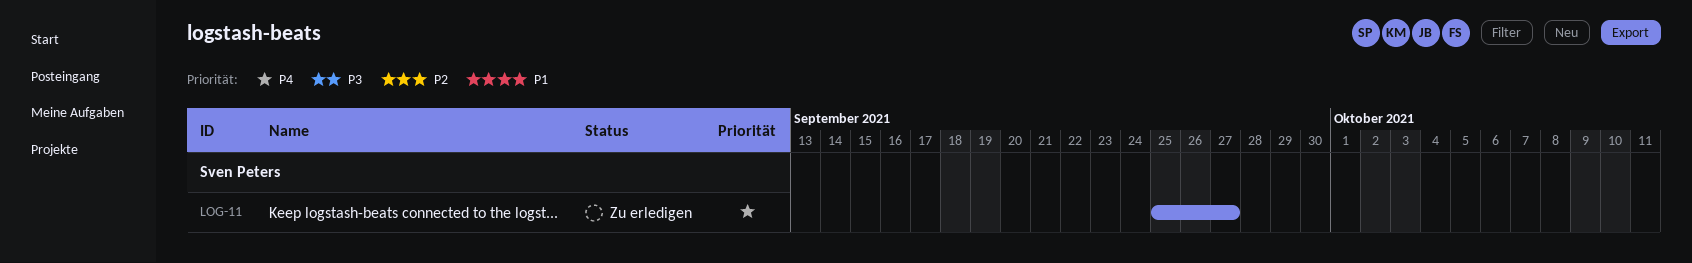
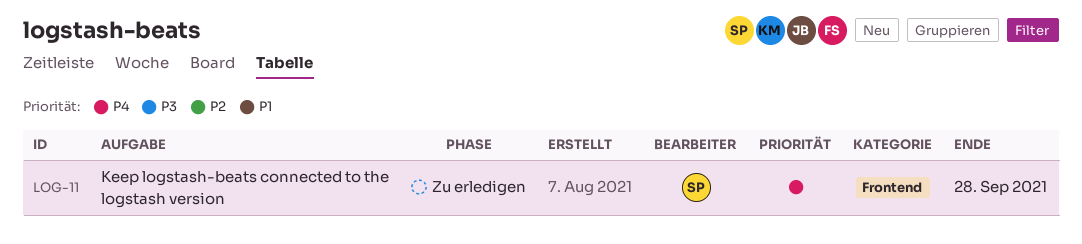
LOG-11, due: Sep 27 -> Sep 28

